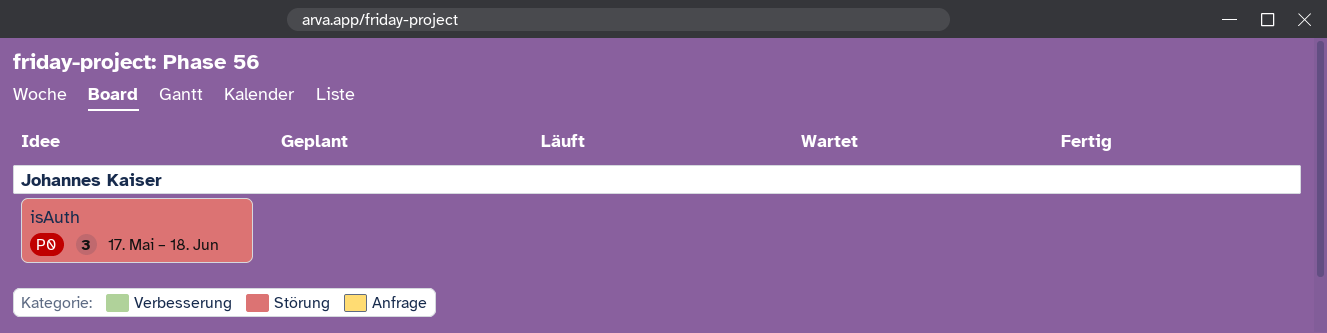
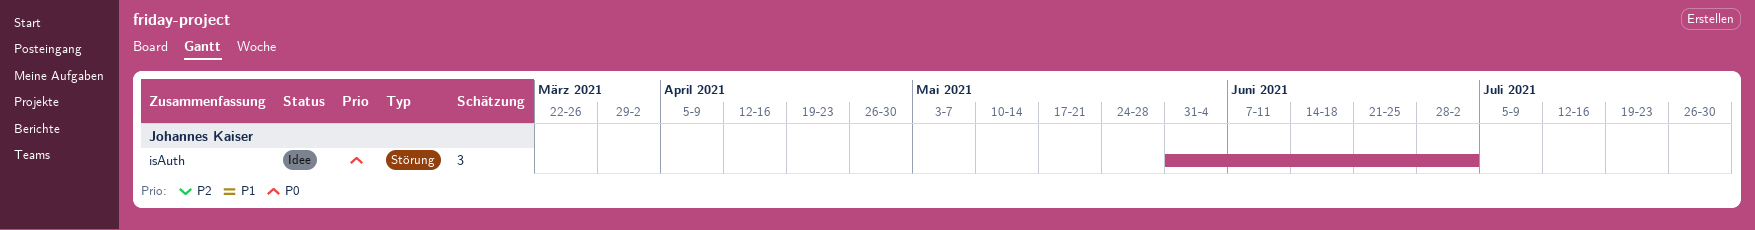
isAuth, start: May 17 -> May 31
isAuth, due: Jun 18 -> Jul 2

